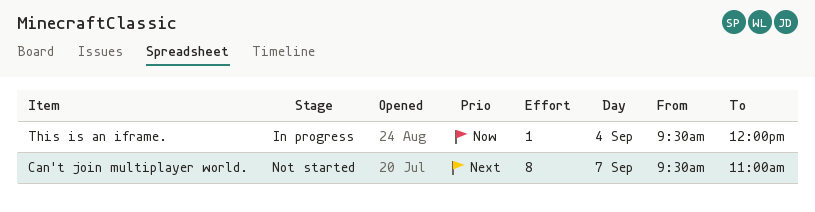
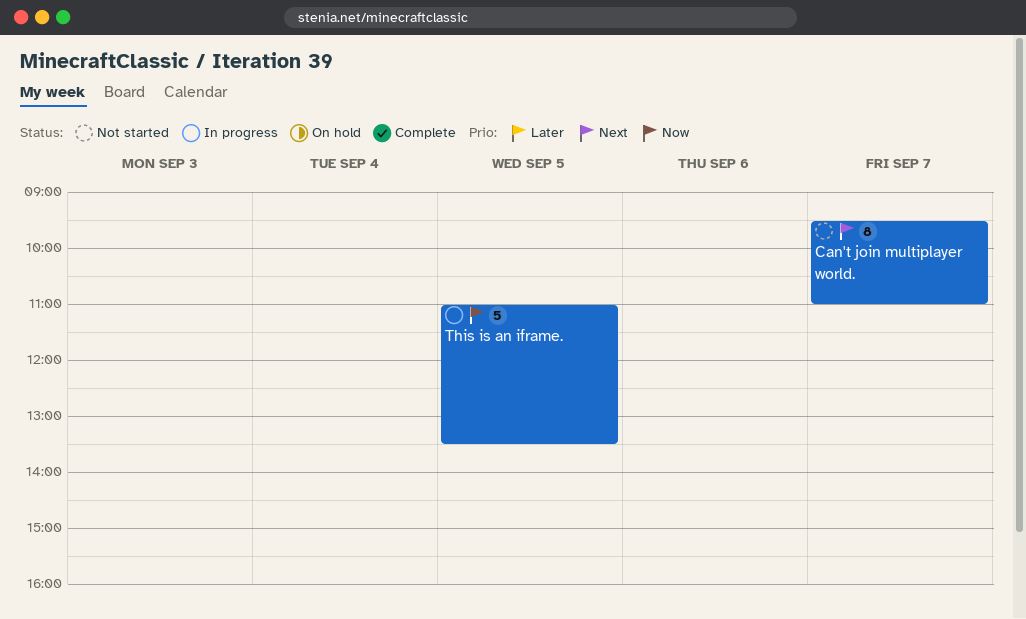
This is an iframe., estimate: 1 -> 5
This is an iframe., day: Sep 4 -> Sep 5
This is an iframe., begins: 09:30 -> 11:00
This is an iframe., ends: 12:00 -> 13:30

